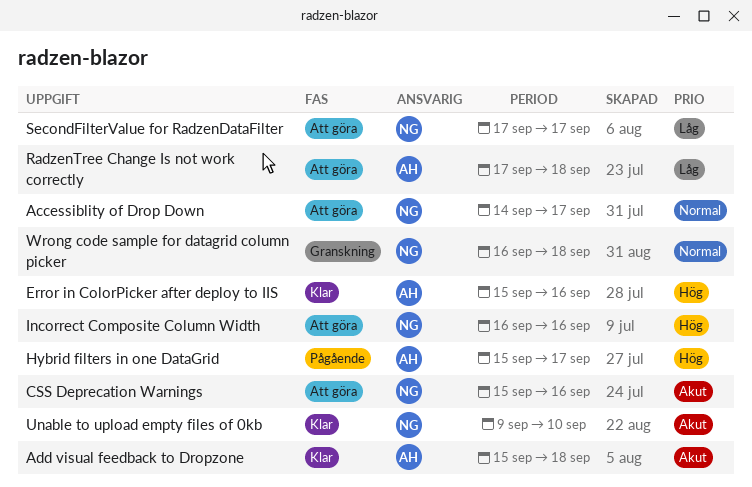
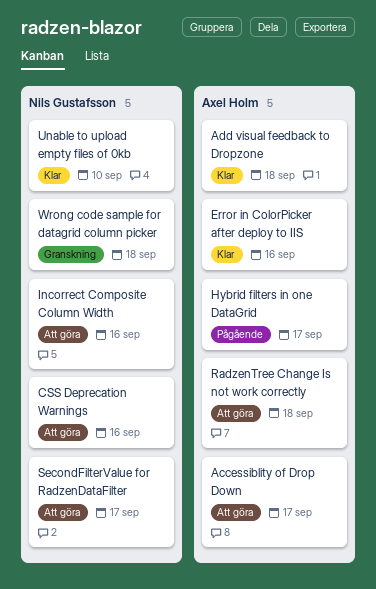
Accessiblity of Drop Down, owner: Nils Gustafsson -> Axel Holm

